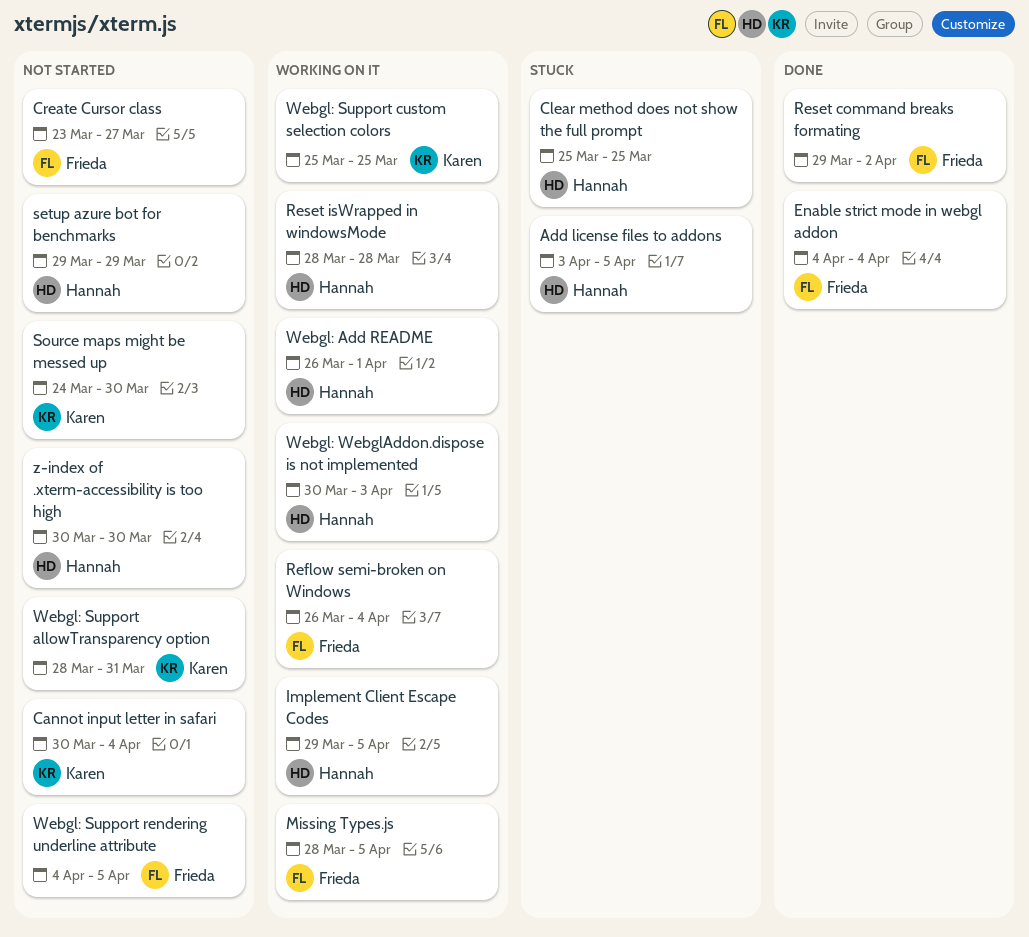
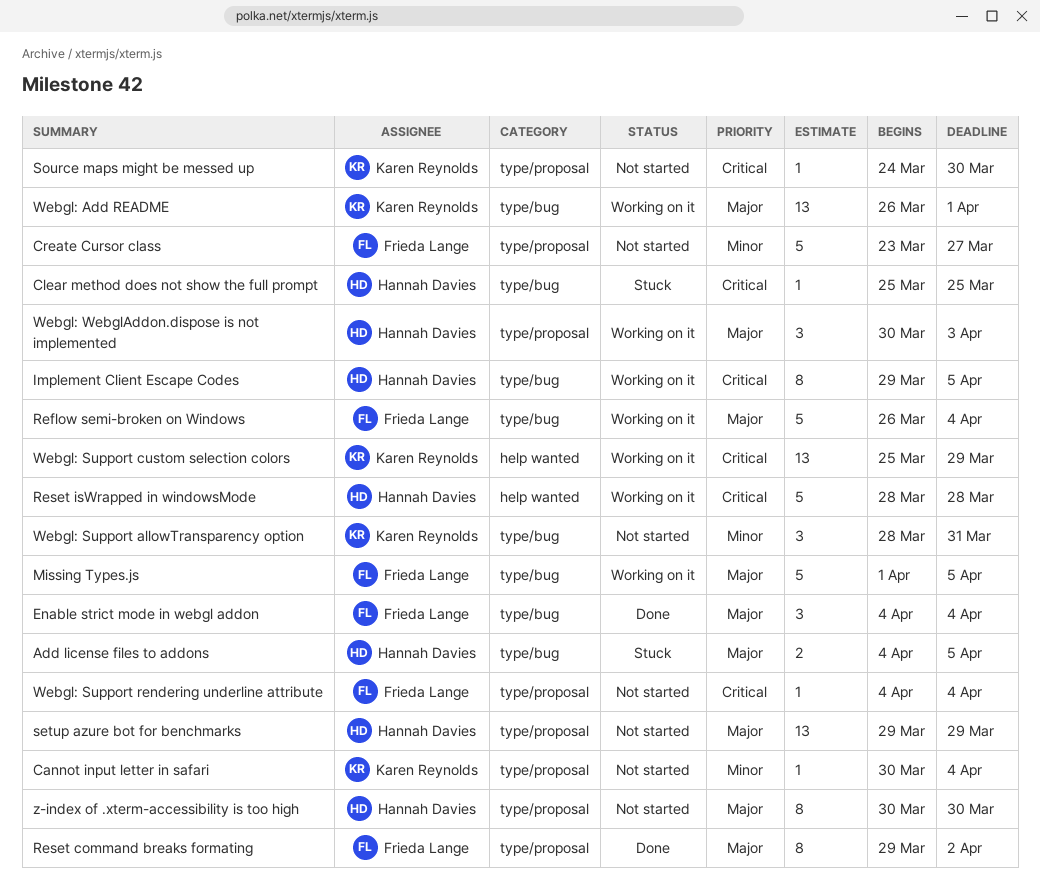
Add license files to addons, start: Apr 3 -> Apr 4
Missing Types.js, start: Mar 28 -> Apr 1
Webgl: Add README, owner: Hannah Davies -> Karen Reynolds
Webgl: Support custom selection colors, due: Mar 25 -> Mar 29
Webgl: Support rendering underline attribute, due: Apr 5 -> Apr 4

